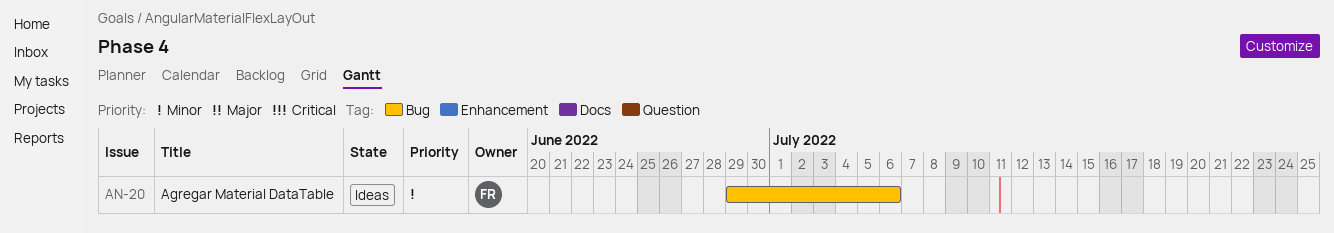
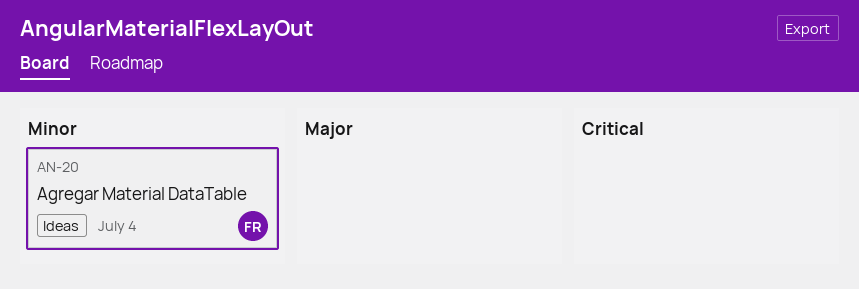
AN-20, due: Jul 6 -> Jul 4

